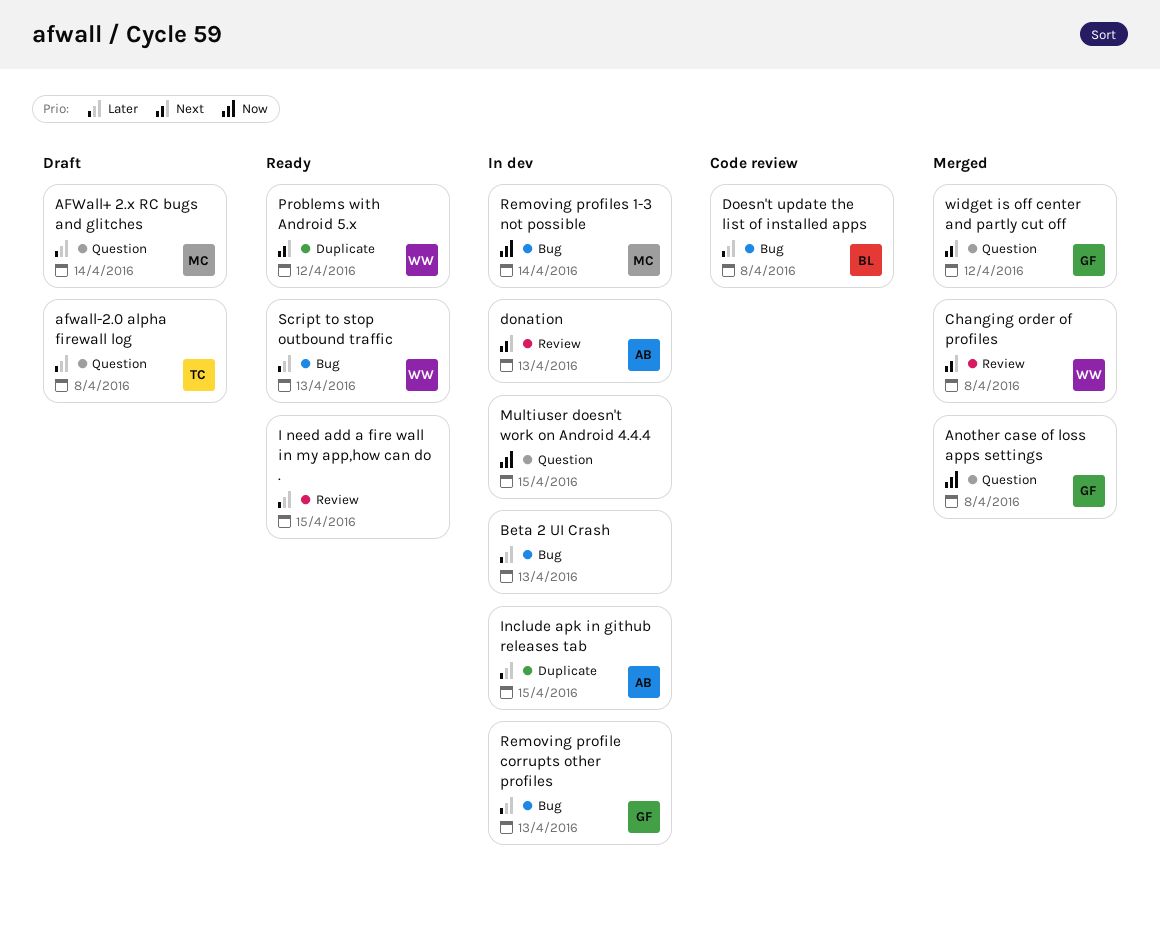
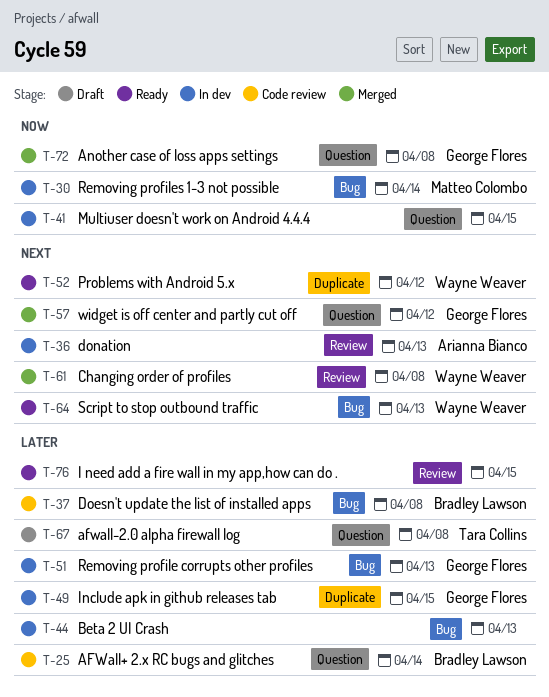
AFWall+ 2.x RC bugs and glitches, status: Draft -> Code review
AFWall+ 2.x RC bugs and glitches, owner: Matteo Colombo -> Bradley Lawson
Include apk in github releases tab, owner: Arianna Bianco -> George Flores
Script to stop outbound traffic, priority: Later -> Next

